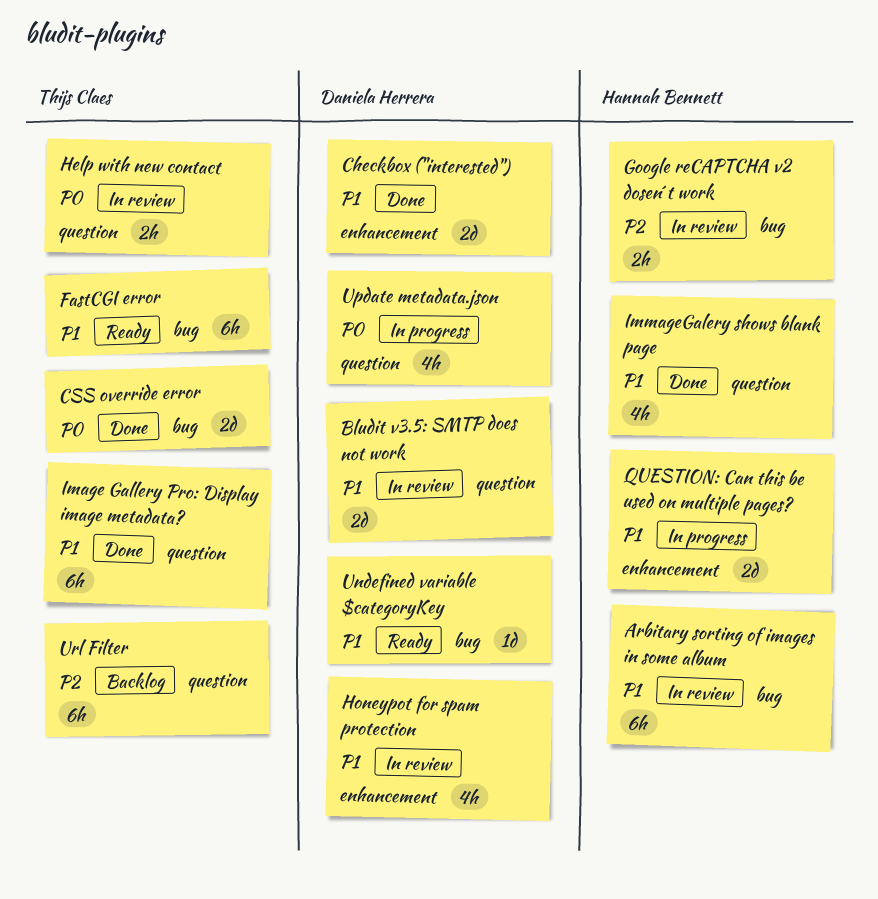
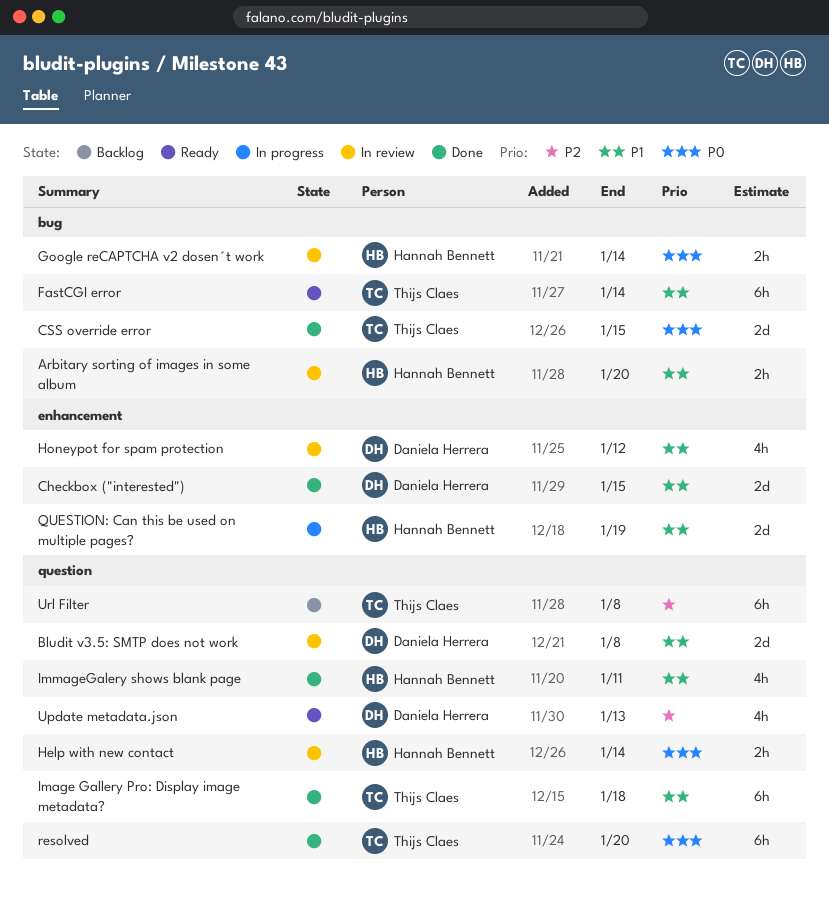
Arbitary sorting of images in some album, estimate: 6h -> 2h
Google reCAPTCHA v2 dosen´t work, priority: P2 -> P0
Help with new contact, owner: Thijs Claes -> Hannah Bennett
resolved: none -> present
Undefined variable $categoryKey: present -> none
Update metadata.json, status: In progress -> Ready
Update metadata.json, priority: P0 -> P2

